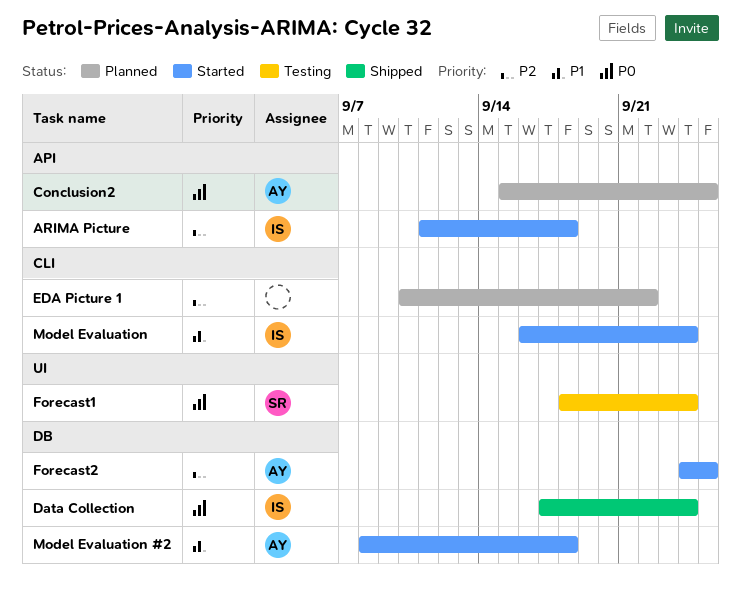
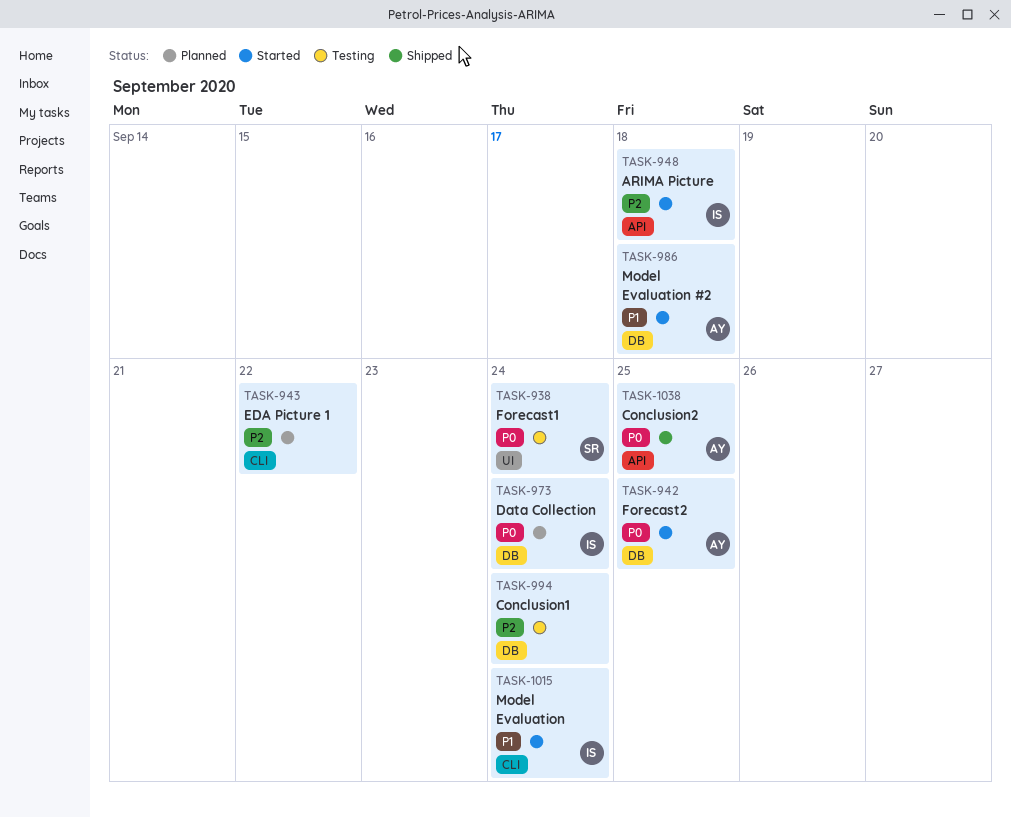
Conclusion1: none -> present
Conclusion2, status: Planned -> Shipped
Data Collection, status: Shipped -> Planned
Forecast2, priority: P2 -> P0

